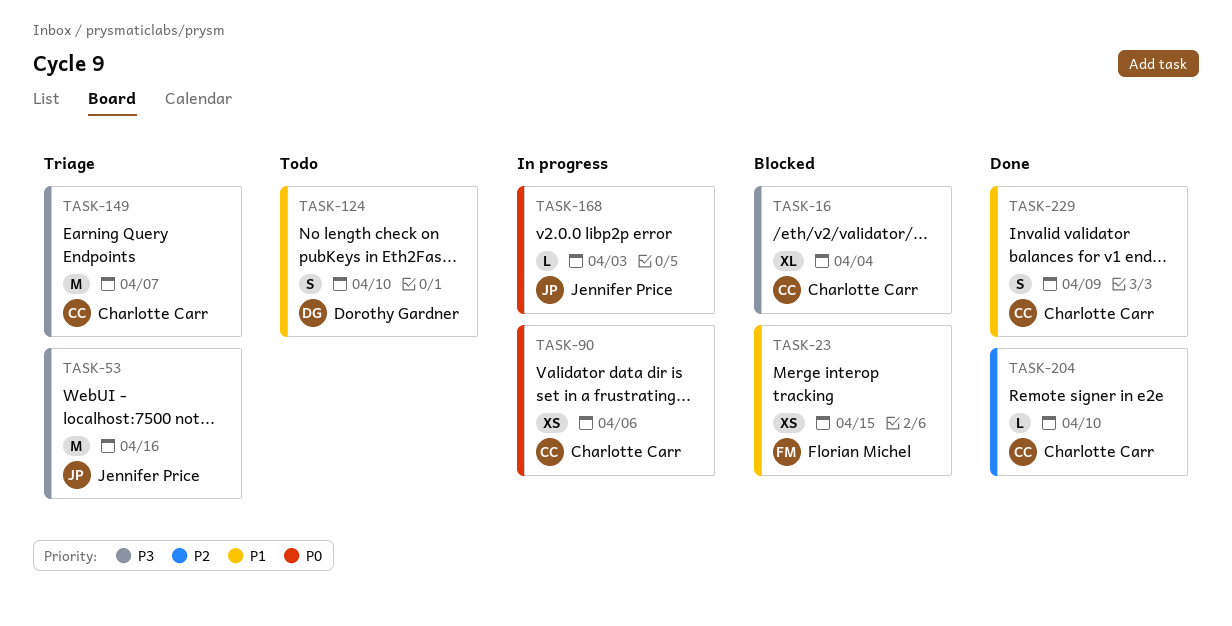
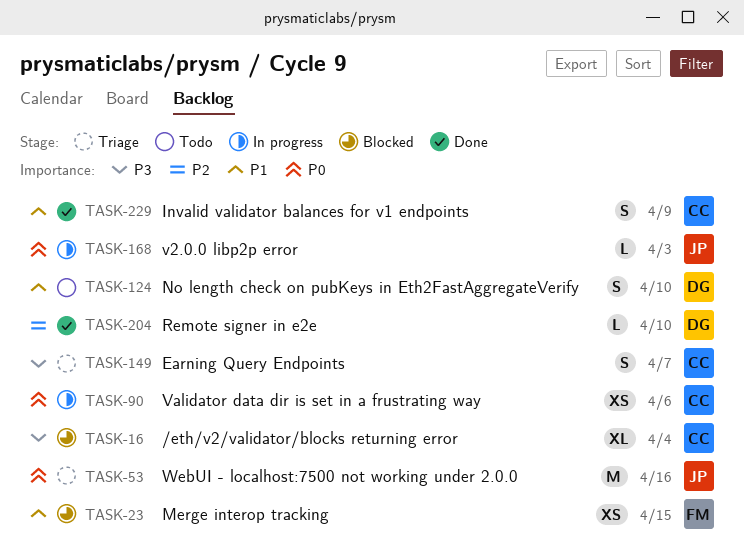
TASK-53, priority: P3 -> P0
TASK-149, estimate: M -> S
TASK-204, owner: Charlotte Carr -> Dorothy Gardner

